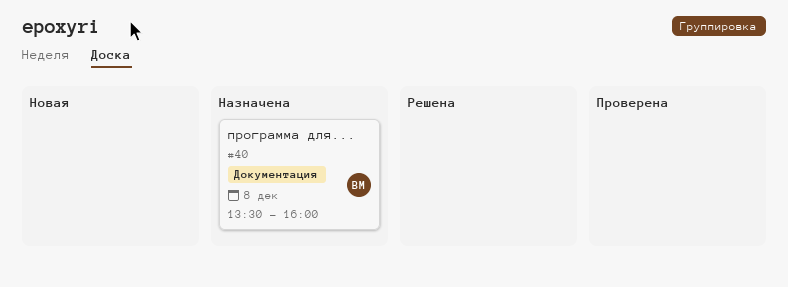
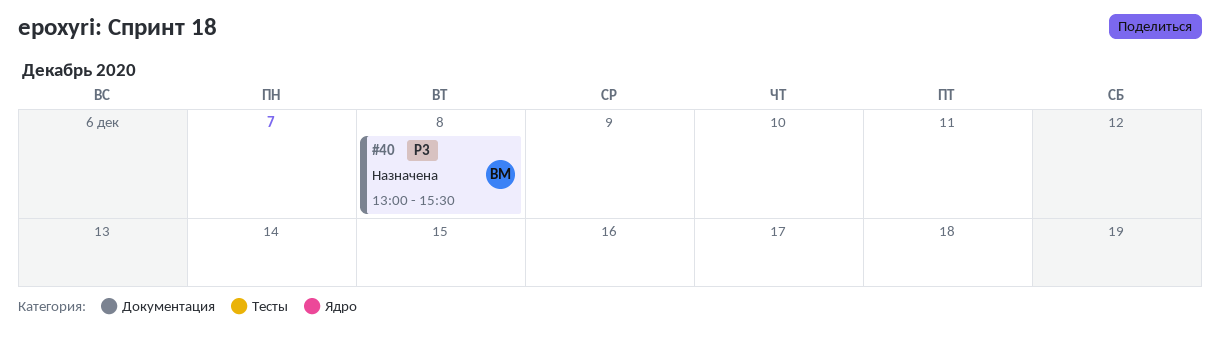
#40, begins: 13:30 -> 13:00
#40, ends: 16:00 -> 15:30

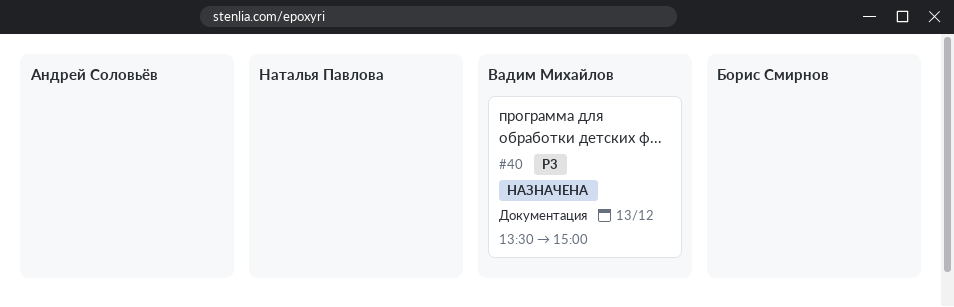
#40, day: Dec 8 -> Dec 13
#40, begins: 13:00 -> 13:30
#40, ends: 15:30 -> 15:00

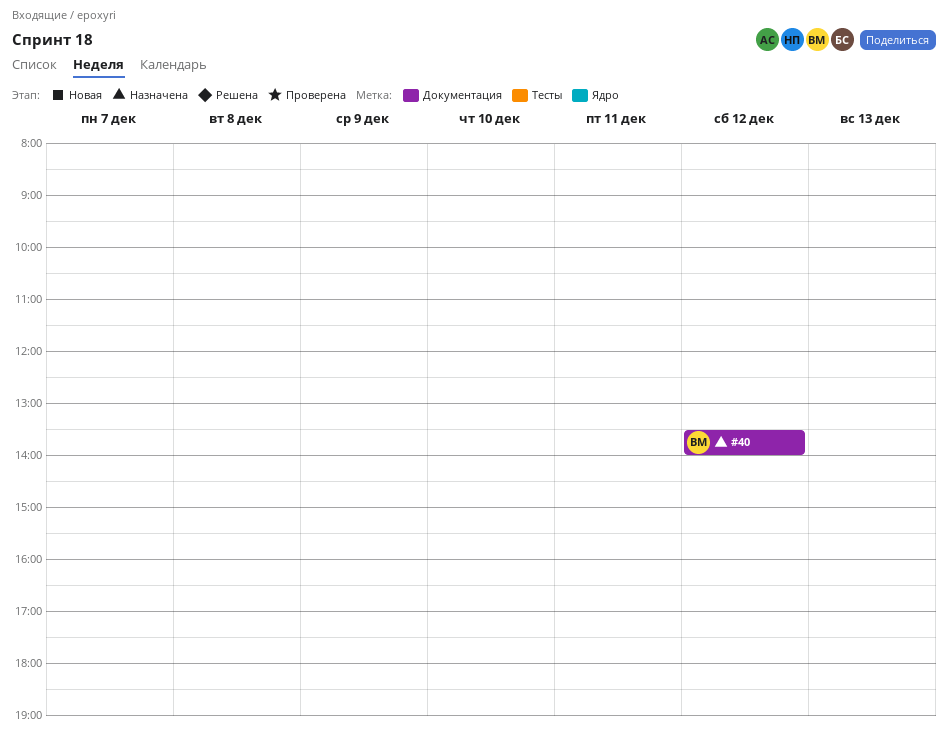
#40, day: Dec 13 -> Dec 12
#40, ends: 15:00 -> 14:00

